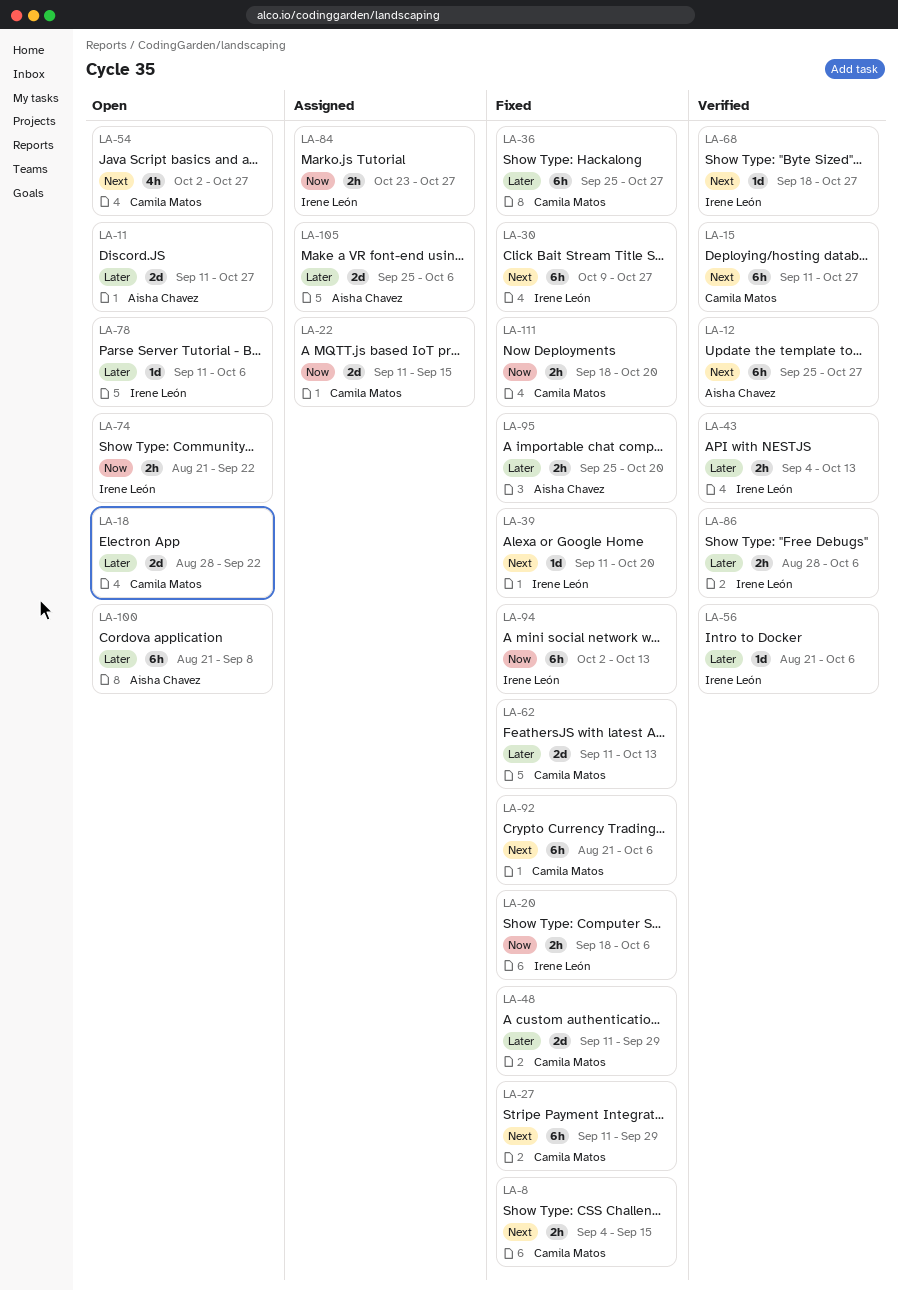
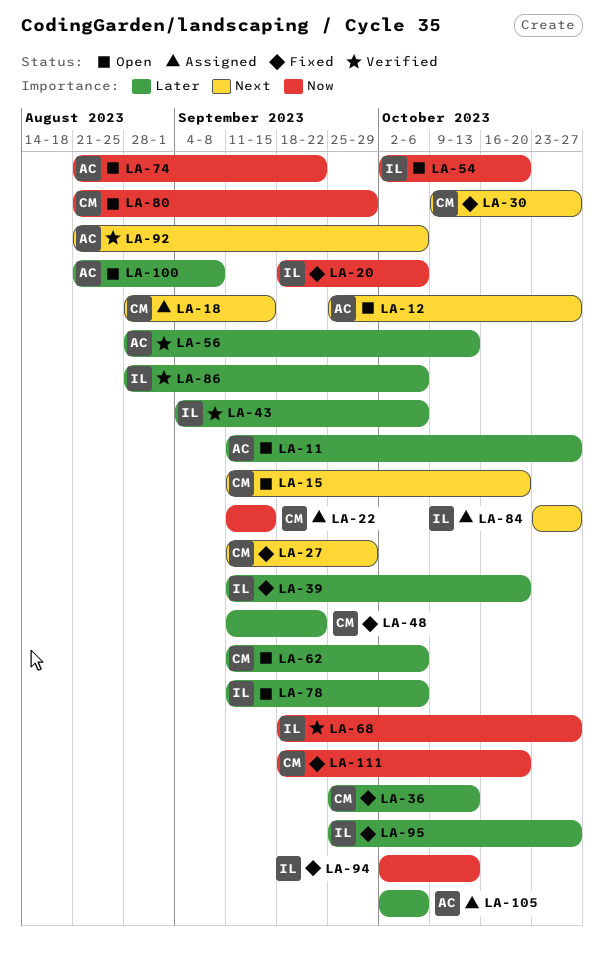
LA-8: present -> none
LA-12, status: Verified -> Open
LA-15, status: Verified -> Open
LA-15, due: Oct 27 -> Oct 20
LA-18, status: Open -> Assigned
LA-18, priority: Later -> Next
LA-18, due: Sep 22 -> Sep 15
LA-30, owner: Irene León -> Camila Matos
LA-36, due: Oct 27 -> Oct 13
LA-39, priority: Next -> Later
LA-43, due: Oct 13 -> Oct 6
LA-48, due: Sep 29 -> Sep 22
LA-54, owner: Camila Matos -> Irene León
LA-54, priority: Next -> Now
LA-54, due: Oct 27 -> Oct 20
LA-56, owner: Irene León -> Aisha Chavez
LA-56, start: Aug 21 -> Aug 28
LA-56, due: Oct 6 -> Oct 13
LA-62, status: Fixed -> Open
LA-62, due: Oct 13 -> Oct 6
LA-68, priority: Next -> Now
LA-74, owner: Irene León -> Aisha Chavez
LA-80: none -> present
LA-84, priority: Now -> Next
LA-92, status: Fixed -> Verified
LA-92, owner: Camila Matos -> Aisha Chavez
LA-95, owner: Aisha Chavez -> Irene León
LA-95, due: Oct 20 -> Oct 27
LA-105, start: Sep 25 -> Oct 2

